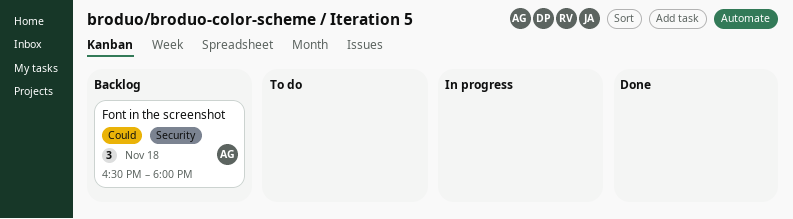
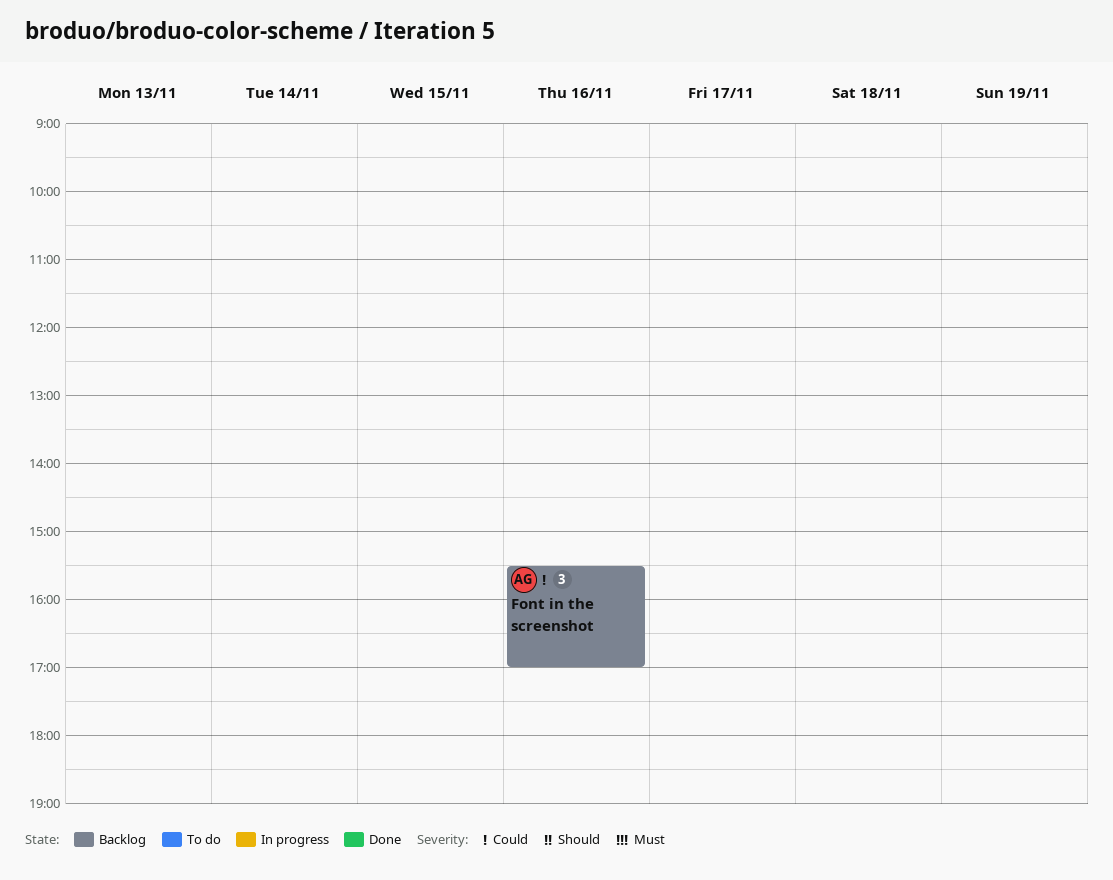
Font in the screenshot, day: Nov 18 -> Nov 16
Font in the screenshot, begins: 16:30 -> 15:30
Font in the screenshot, ends: 18:00 -> 17:00

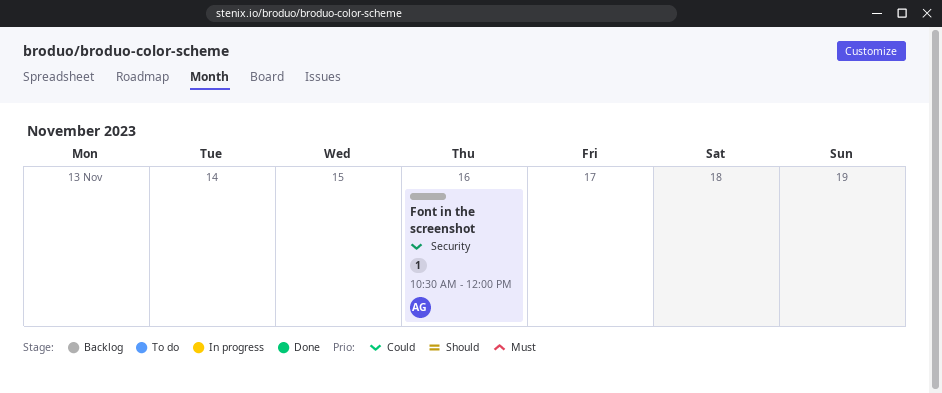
Font in the screenshot, estimate: 3 -> 1
Font in the screenshot, begins: 15:30 -> 10:30
Font in the screenshot, ends: 17:00 -> 12:00

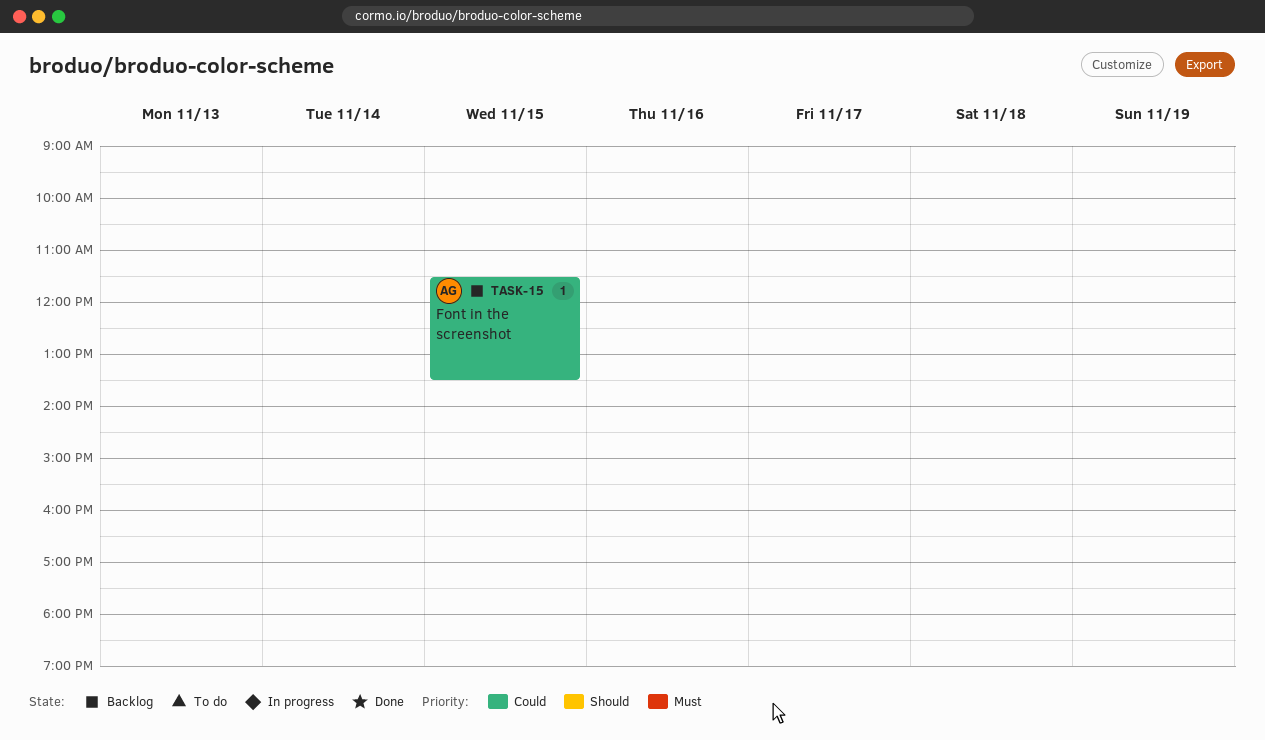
Font in the screenshot, day: Nov 16 -> Nov 15
Font in the screenshot, begins: 10:30 -> 11:30
Font in the screenshot, ends: 12:00 -> 13:30

